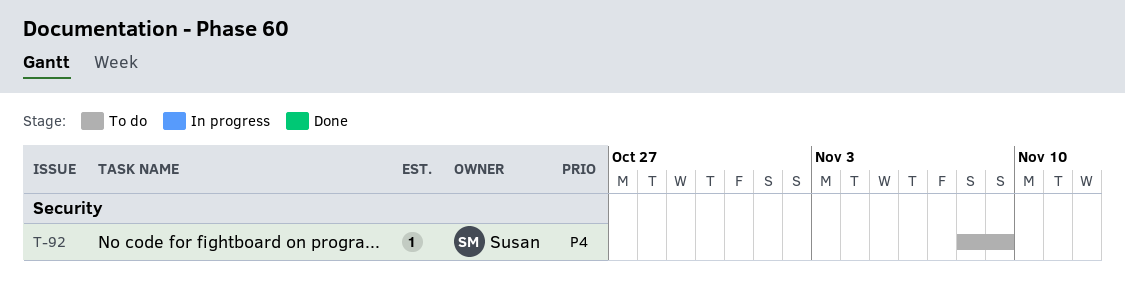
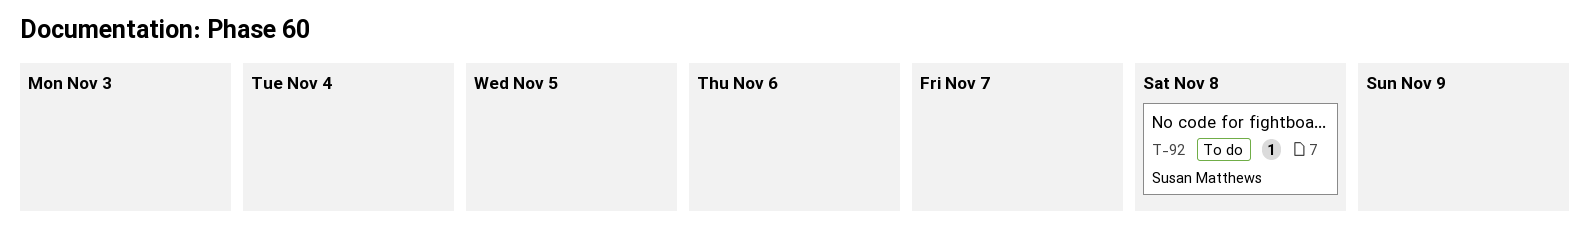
T-92, due: Nov 9 -> Nov 8

